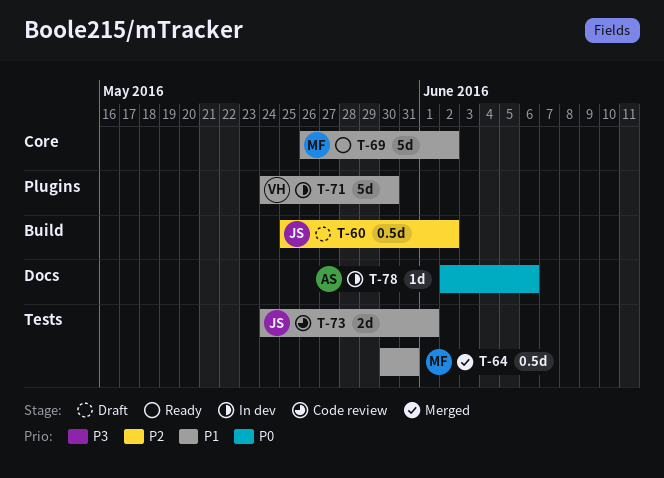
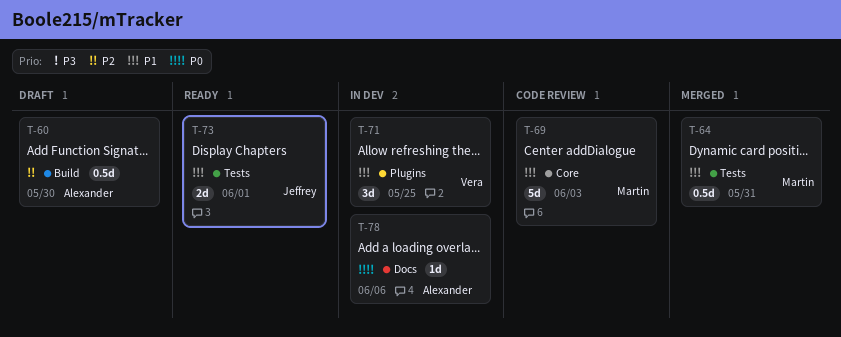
T-60, owner: Jeffrey -> Alexander
T-60, due: Jun 2 -> May 30
T-69, status: Ready -> Code review
T-69, due: Jun 2 -> Jun 3
T-71, estimate: 5d -> 3d
T-71, due: May 30 -> May 25
T-73, status: Code review -> Ready

